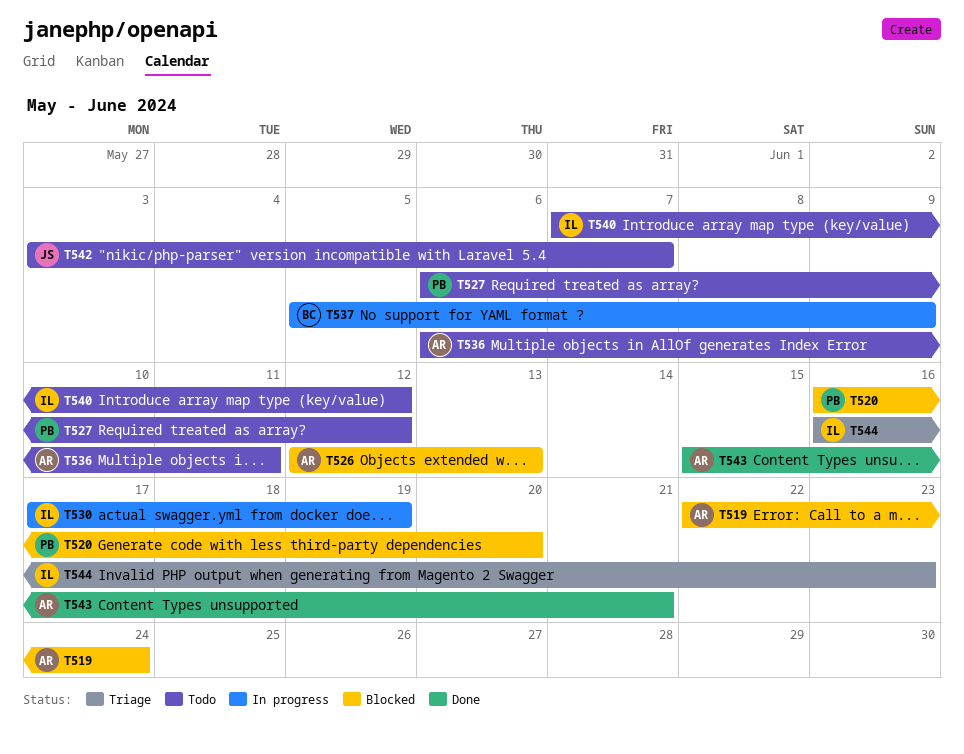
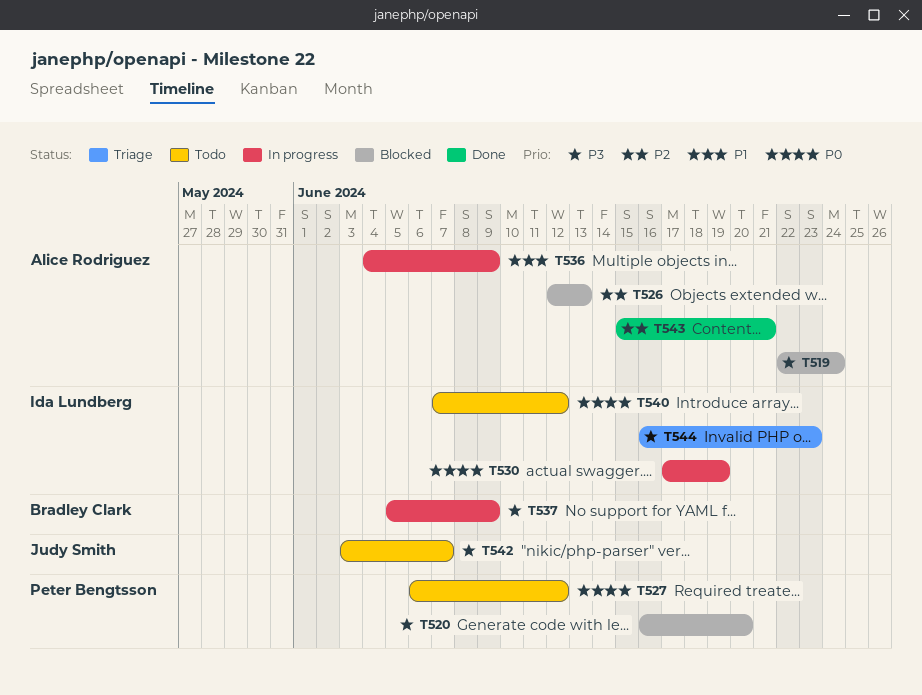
T536, status: Todo -> In progress
T536, start: Jun 6 -> Jun 4
T536, due: Jun 11 -> Jun 9

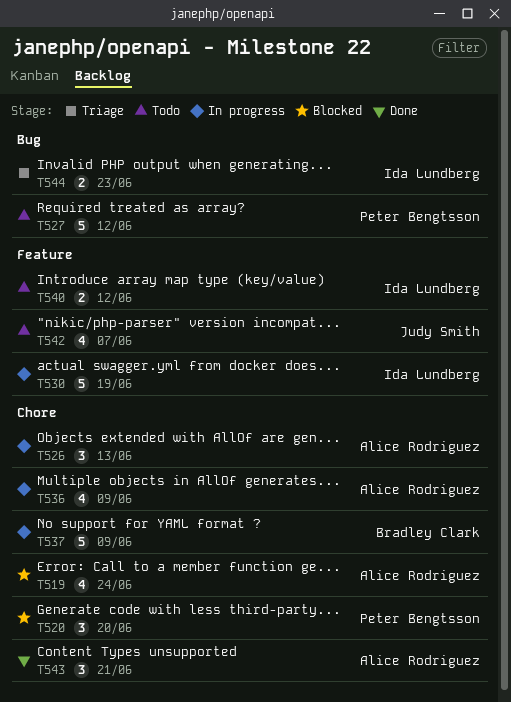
T526, status: Blocked -> In progress

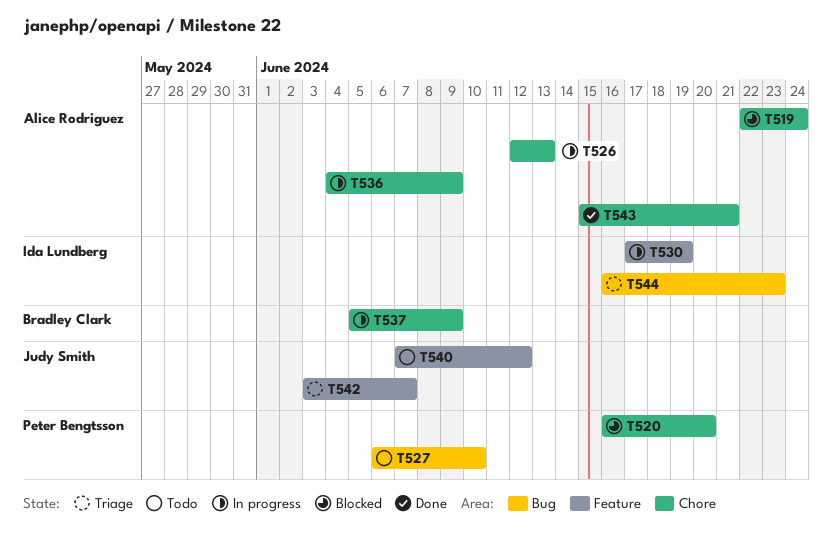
T527, due: Jun 12 -> Jun 10
T540, owner: Ida Lundberg -> Judy Smith
T542, status: Todo -> Triage

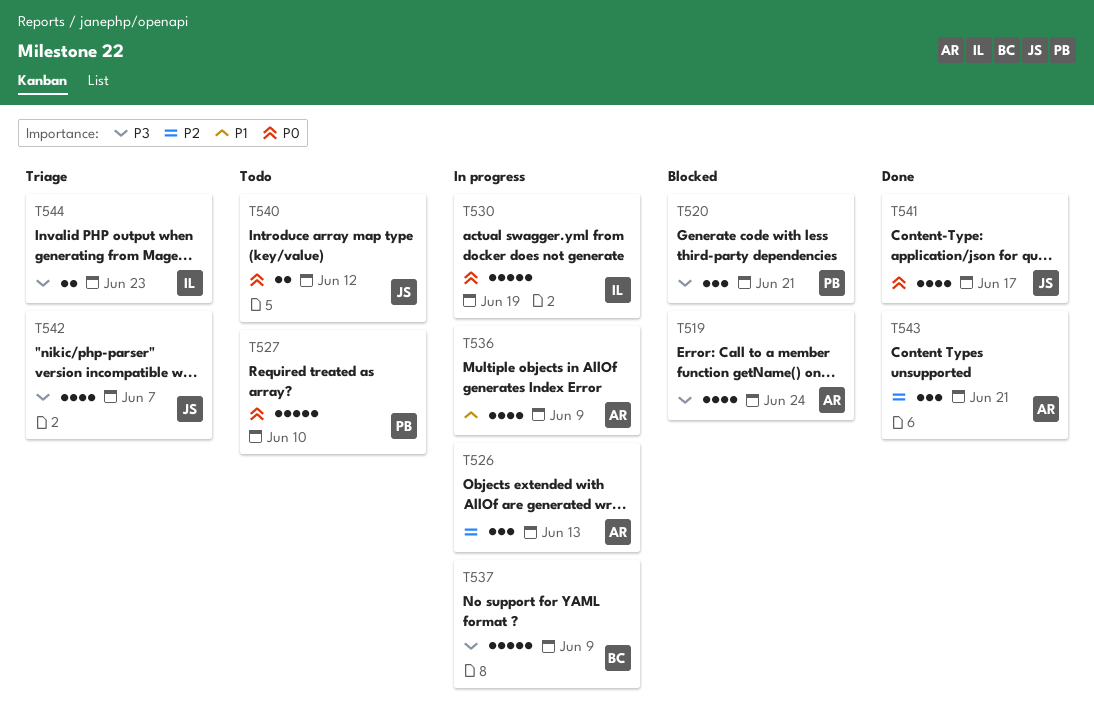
T520, due: Jun 20 -> Jun 21
T541: none -> present

